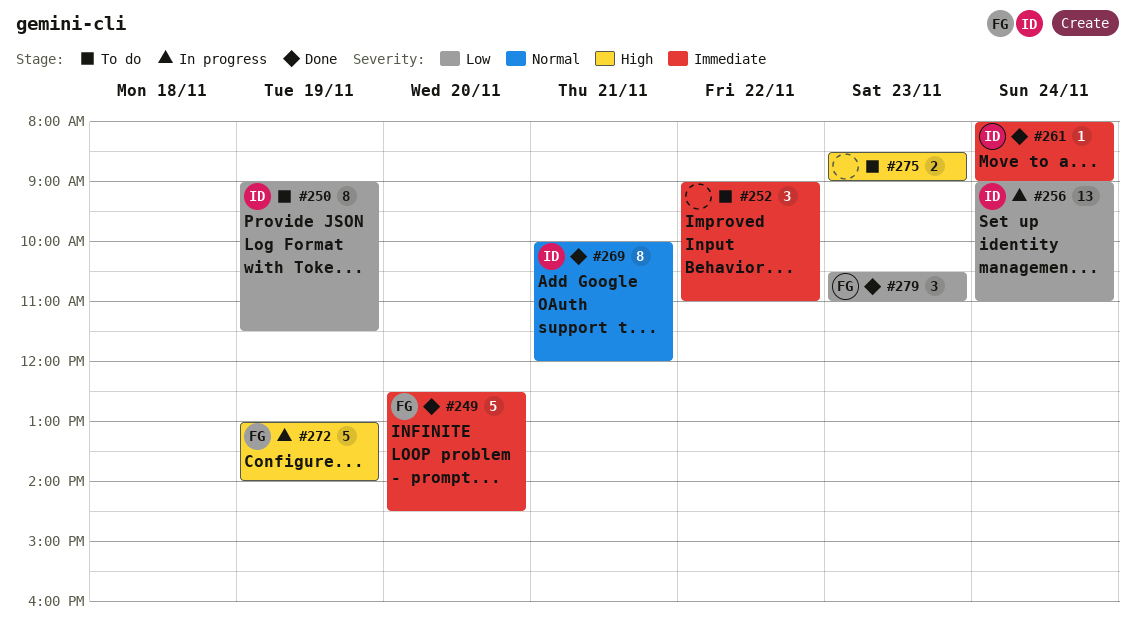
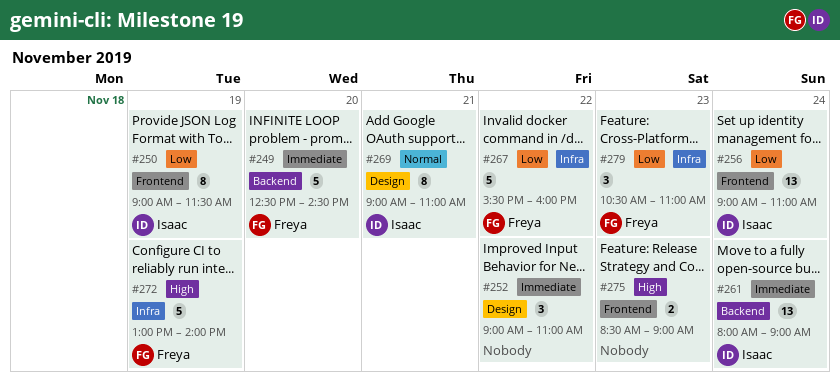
#261, estimate: 1 -> 13
#267: none -> present
#269, begins: 10:00 -> 09:00
#269, ends: 12:00 -> 11:00

